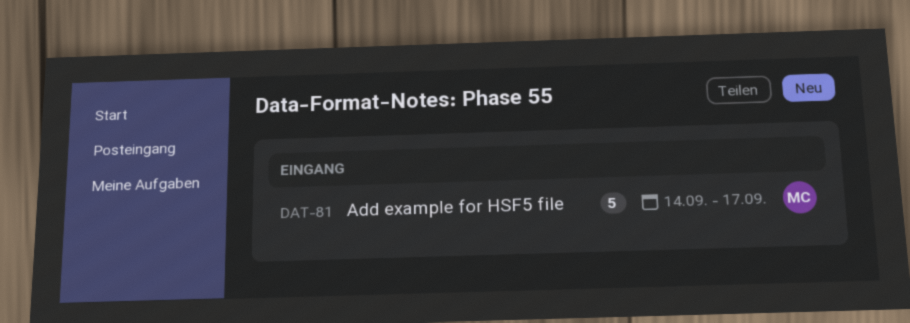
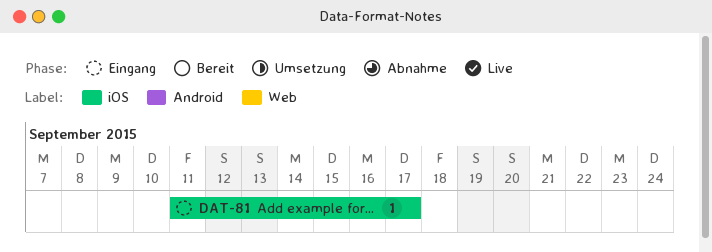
DAT-81, estimate: 5 -> 1
DAT-81, start: Sep 14 -> Sep 11

